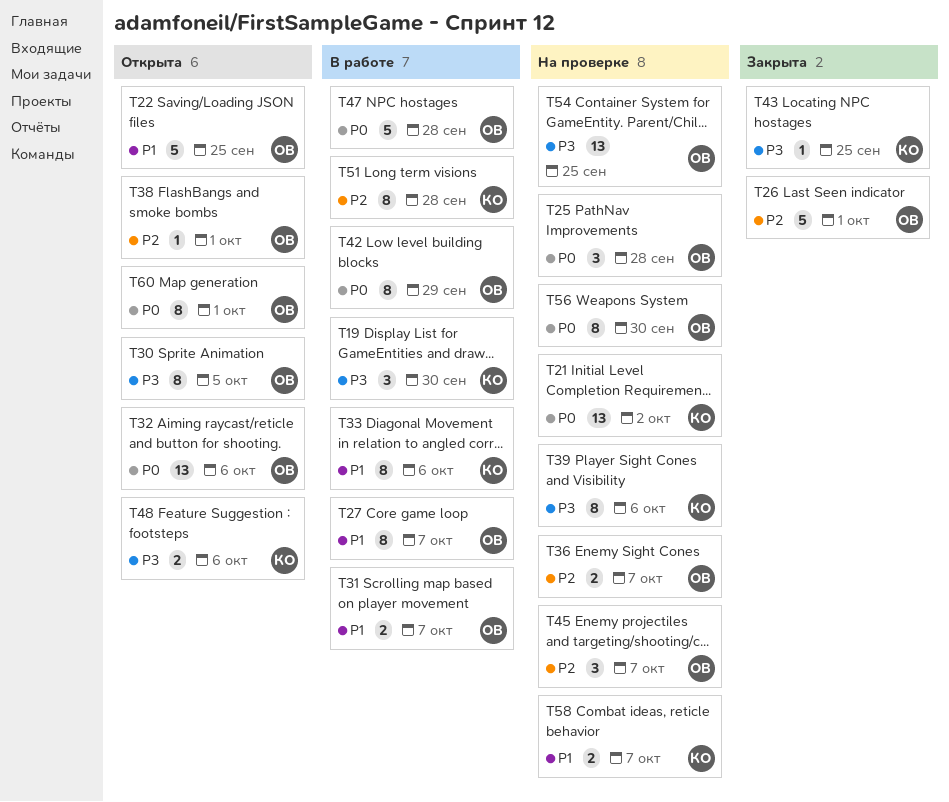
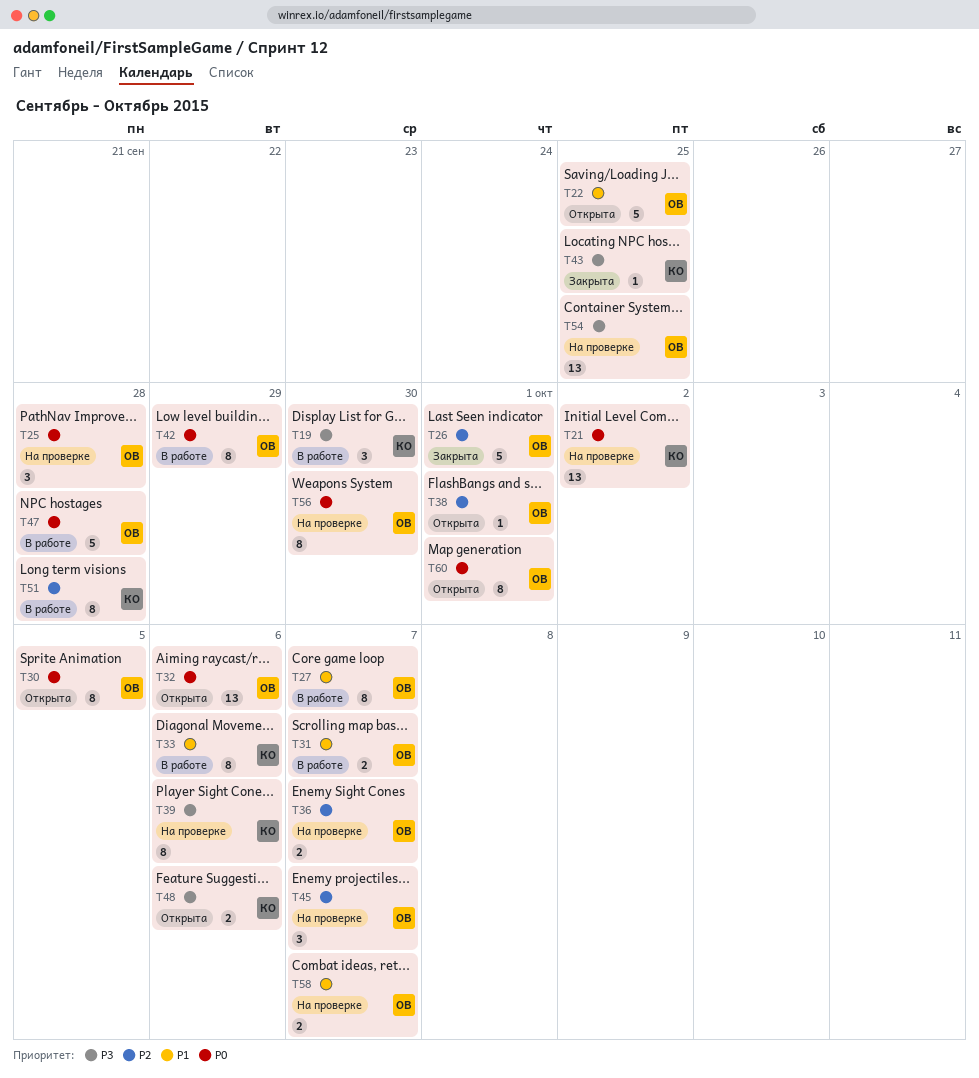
T30, priority: P3 -> P0
T58, owner: КО -> ОВ

